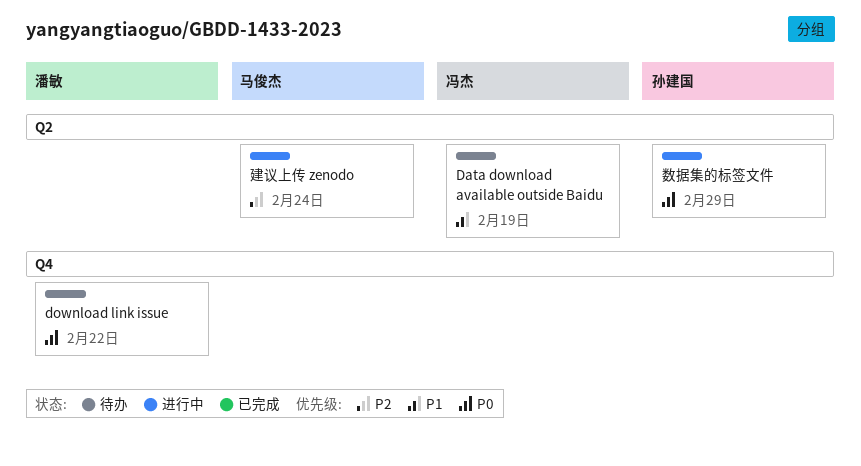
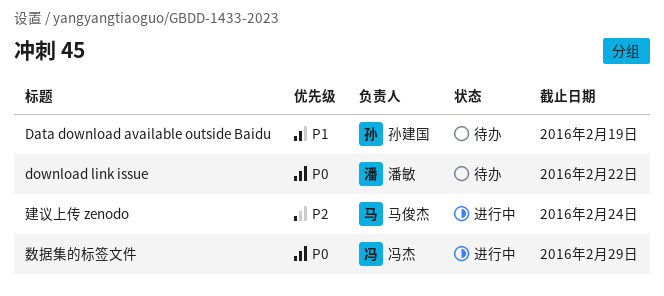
Data download available outside Baidu, owner: 冯杰 -> 孙建国
数据集的标签文件, owner: 孙建国 -> 冯杰

